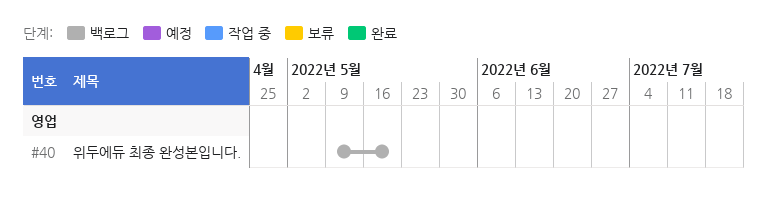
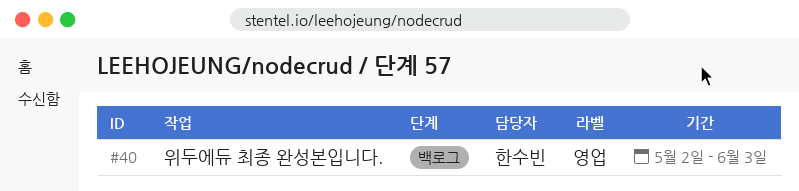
#40, start: May 9 -> May 2
#40, due: May 20 -> Jun 3

